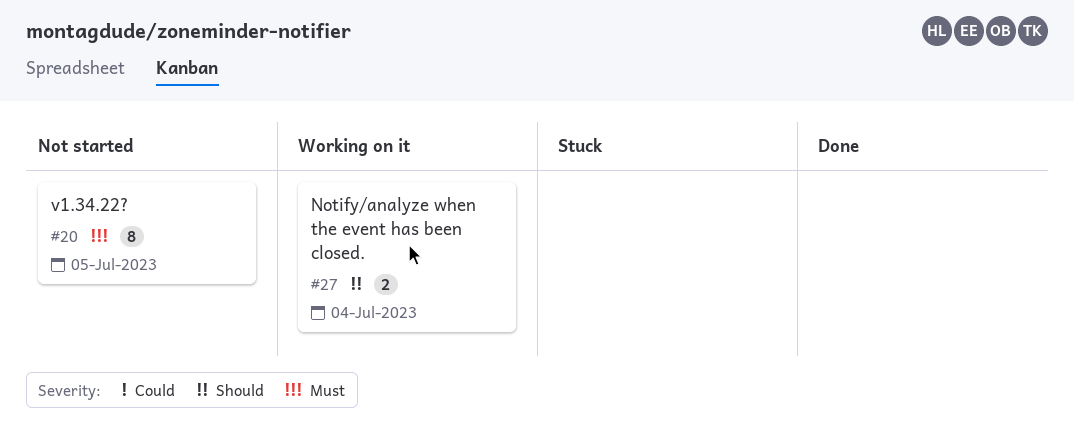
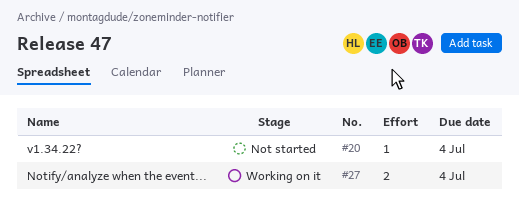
#20, estimate: 8 -> 1
#20, due: Jul 5 -> Jul 4

